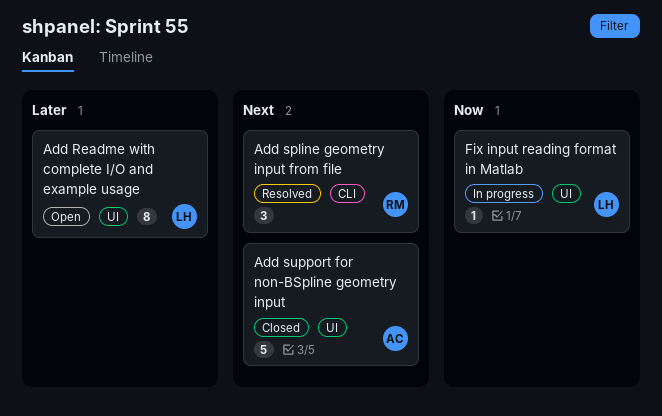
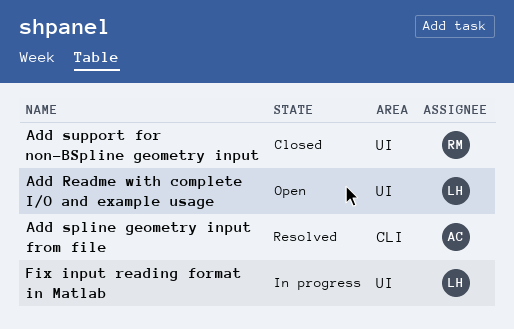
Add spline geometry input from file, owner: RM -> AC
Add support for non-BSpline geometry input, owner: AC -> RM

